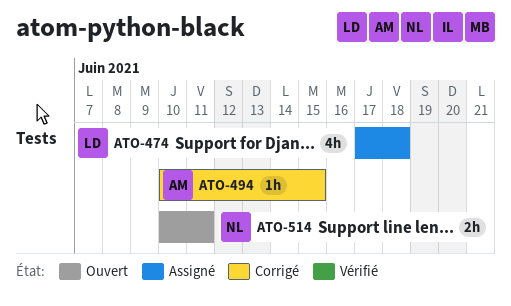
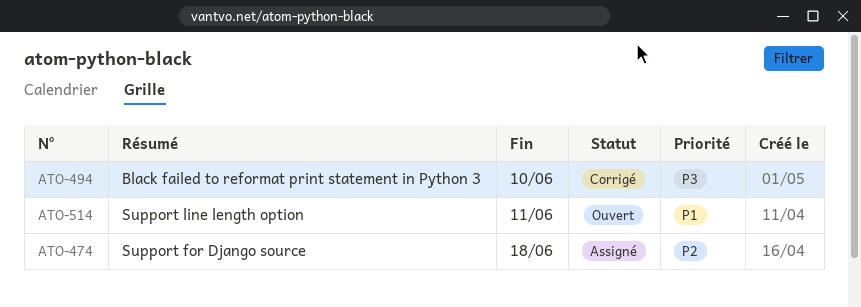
ATO-494, due: Jun 15 -> Jun 10

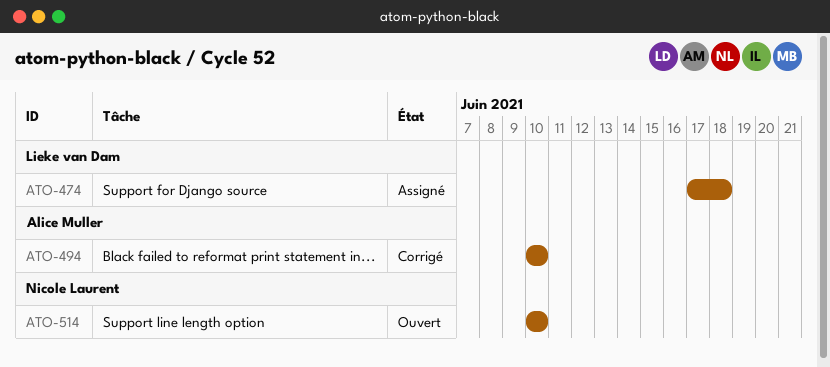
ATO-514, due: Jun 11 -> Jun 10

